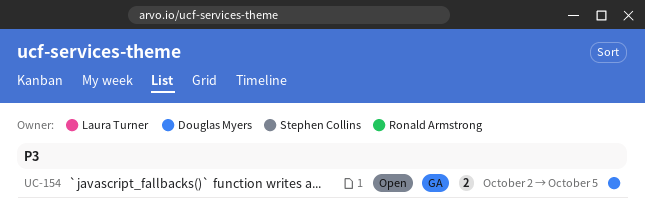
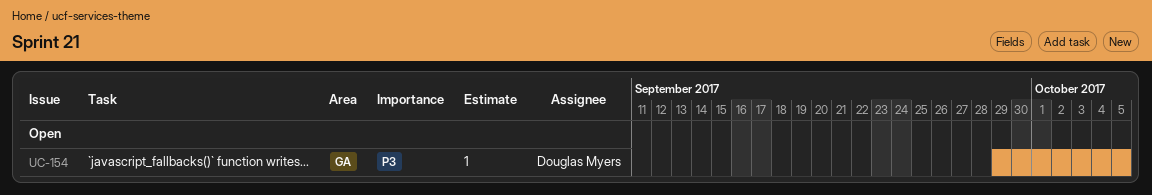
UC-154, estimate: 2 -> 1
UC-154, start: Oct 2 -> Sep 29

